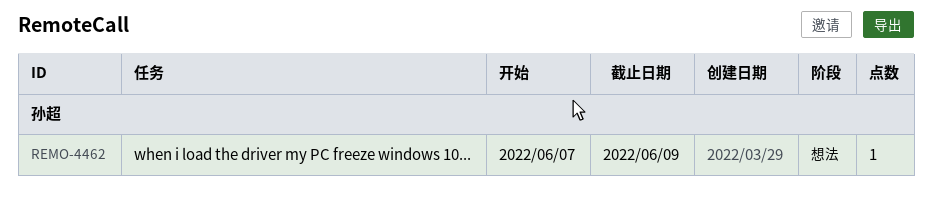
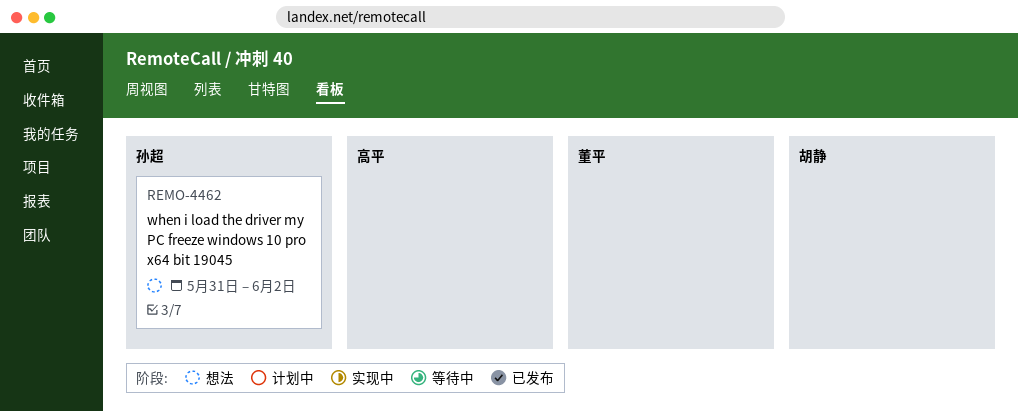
REMO-4462, start: Jun 7 -> May 31
REMO-4462, due: Jun 9 -> Jun 2

